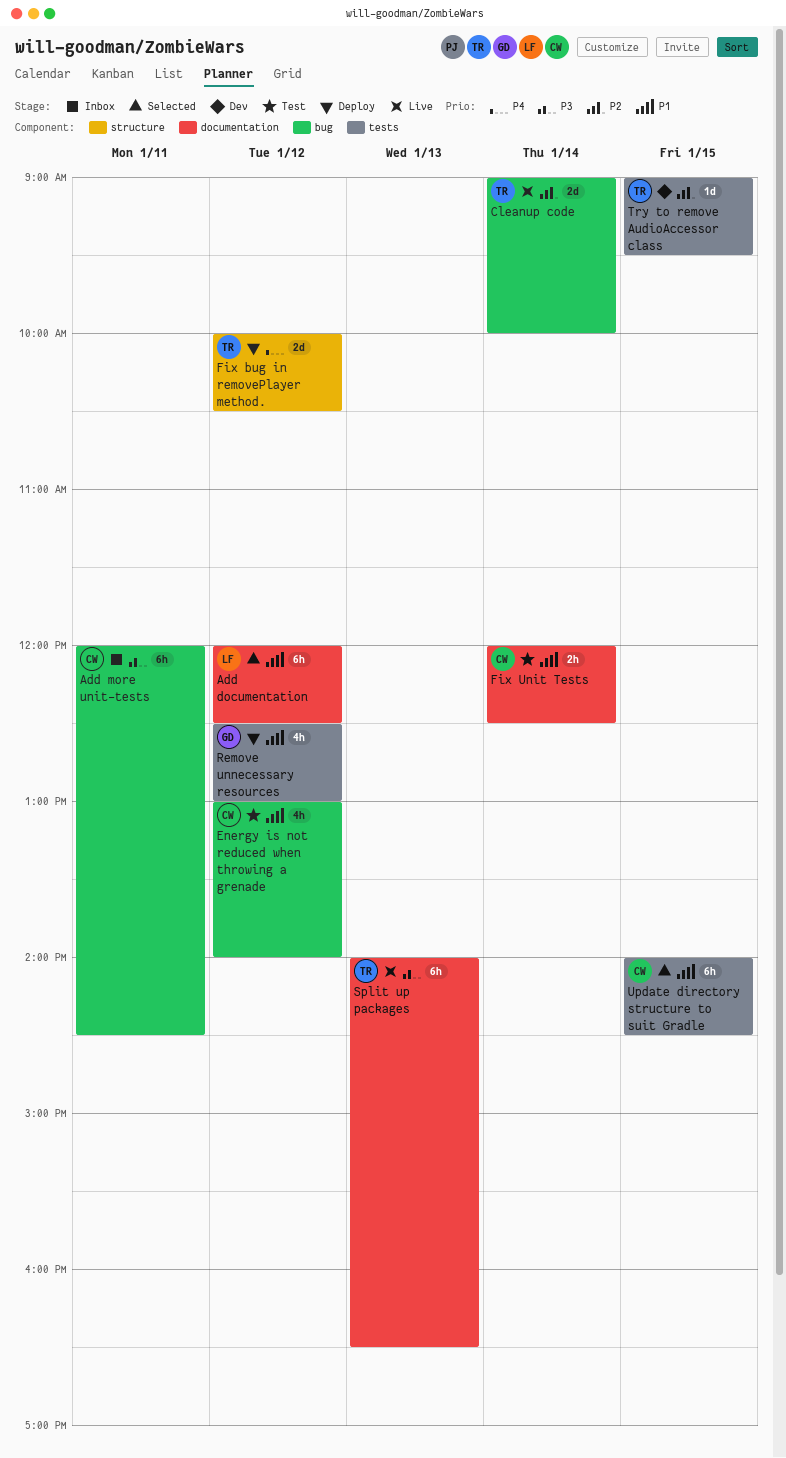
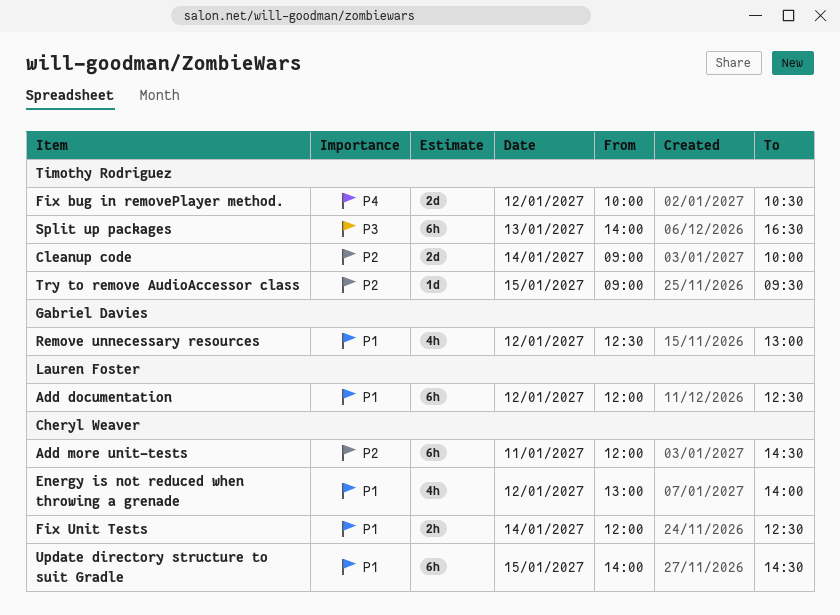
Add more unit-tests, priority: P3 -> P2

